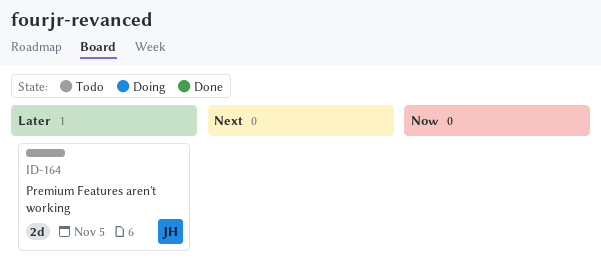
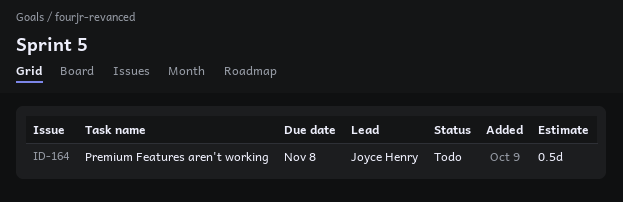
ID-164, estimate: 2d -> 0.5d
ID-164, due: Nov 5 -> Nov 8

